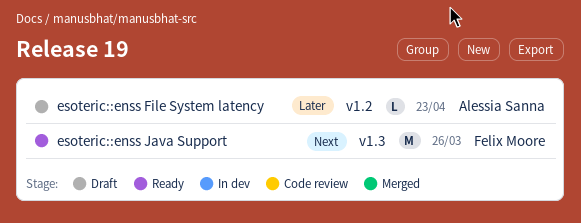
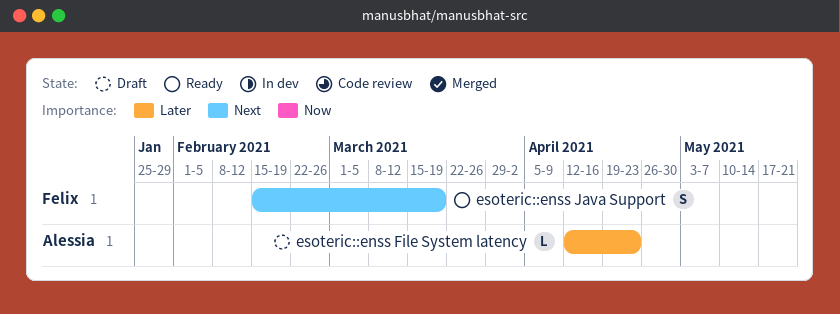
esoteric::enss Java Support, estimate: M -> S
esoteric::enss Java Support, due: Mar 26 -> Mar 19

